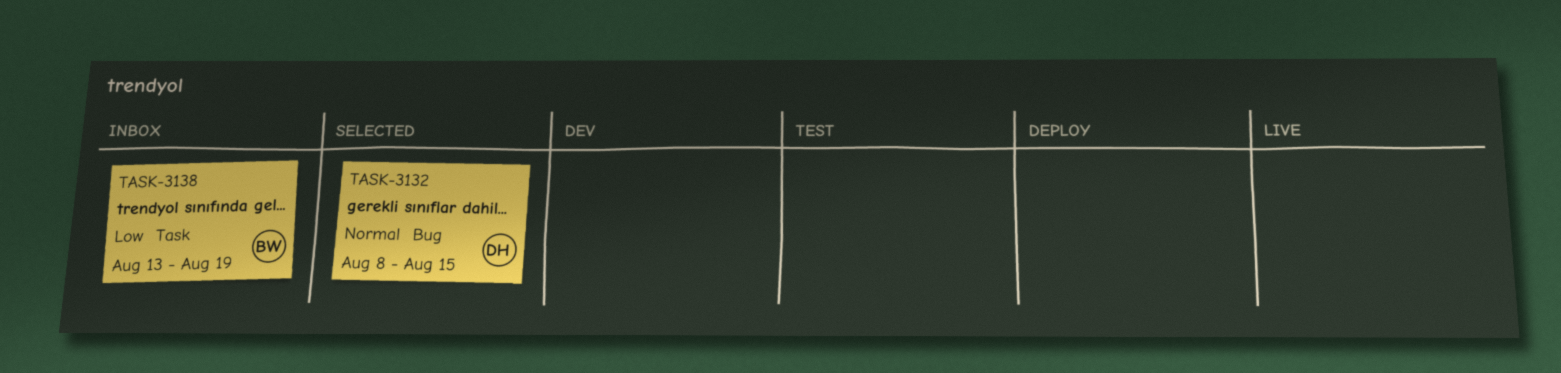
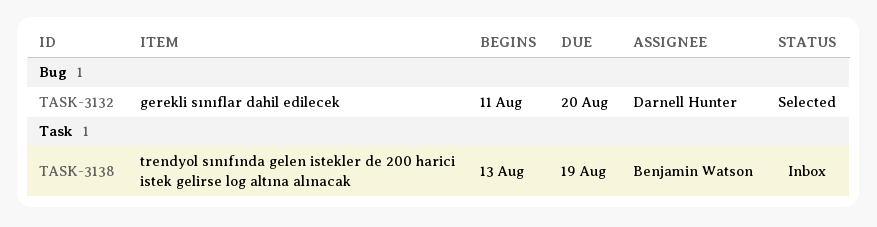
TASK-3132, start: Aug 8 -> Aug 11
TASK-3132, due: Aug 15 -> Aug 20

